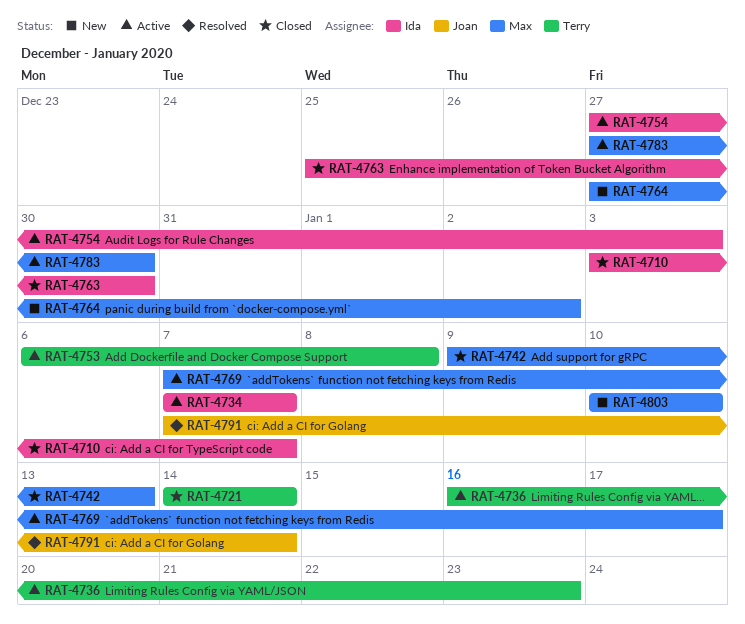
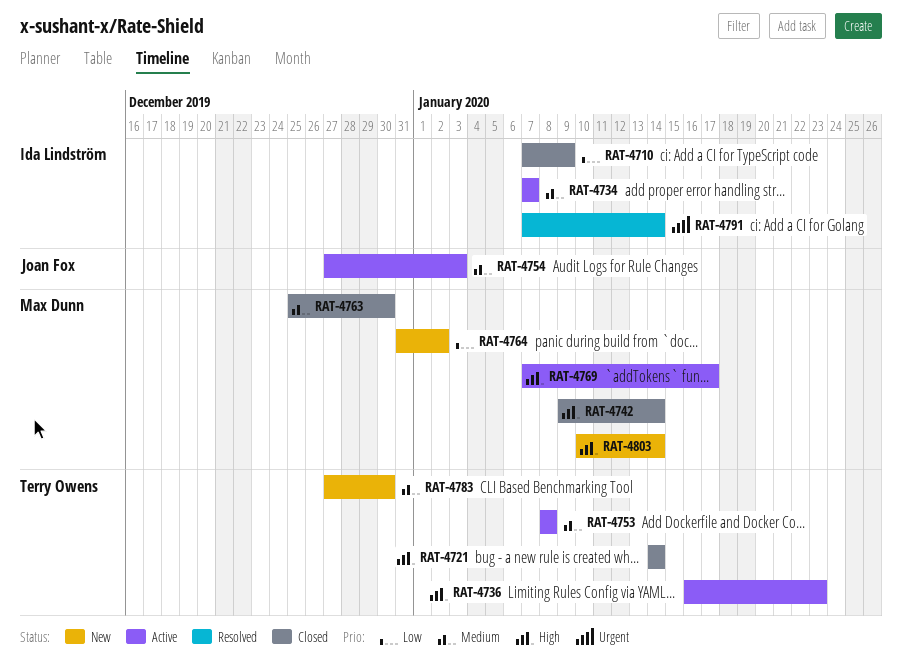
RAT-4710, start: Jan 3 -> Jan 7
RAT-4710, due: Jan 7 -> Jan 9
RAT-4742, due: Jan 13 -> Jan 14
RAT-4753, start: Jan 6 -> Jan 8
RAT-4754, owner: Ida Lindström -> Joan Fox
RAT-4763, owner: Ida Lindström -> Max Dunn
RAT-4764, start: Dec 27 -> Dec 31
RAT-4783, status: Active -> New
RAT-4783, owner: Max Dunn -> Terry Owens
RAT-4791, owner: Joan Fox -> Ida Lindström
RAT-4803, due: Jan 10 -> Jan 14

